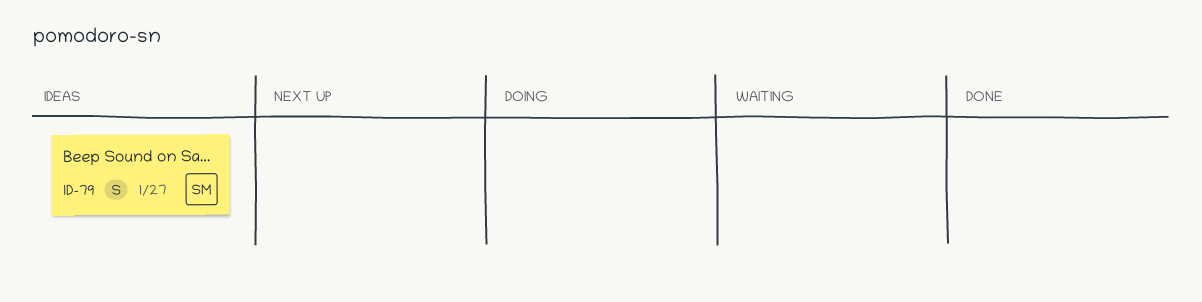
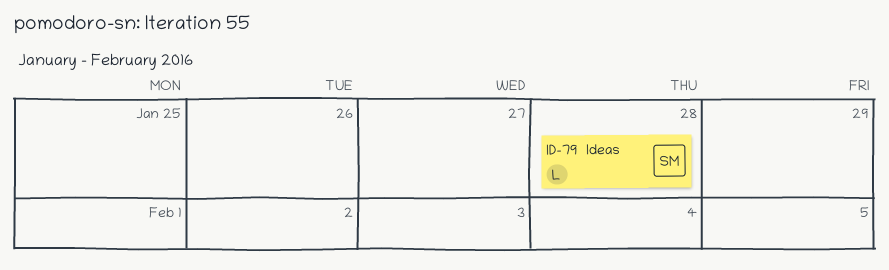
ID-79, estimate: S -> L
ID-79, due: Jan 27 -> Jan 28

